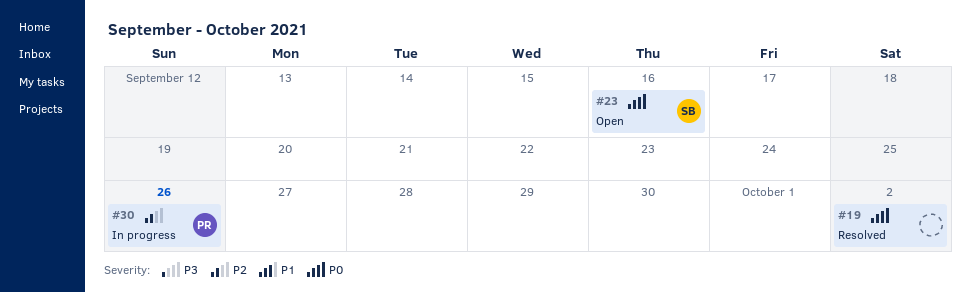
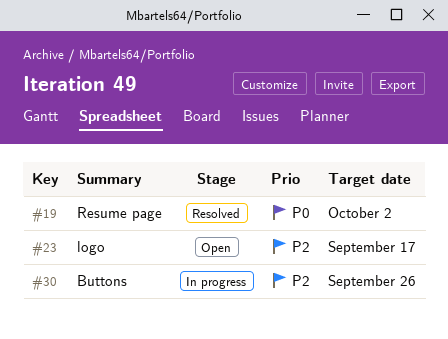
#23, priority: P0 -> P2
#23, due: Sep 16 -> Sep 17

